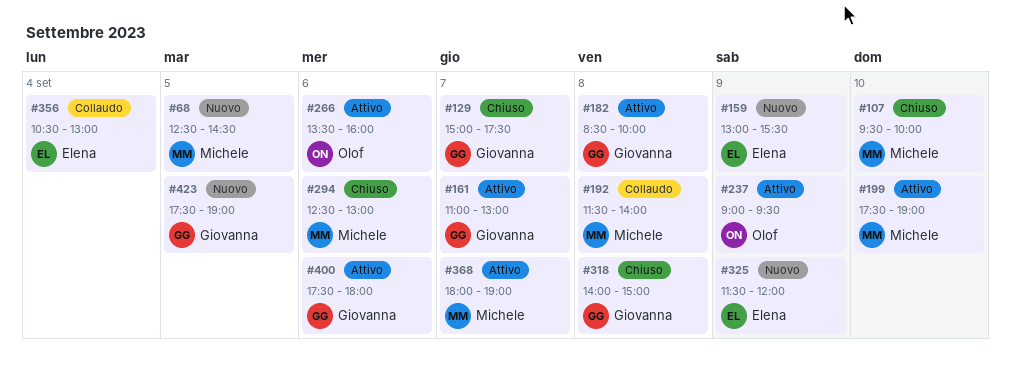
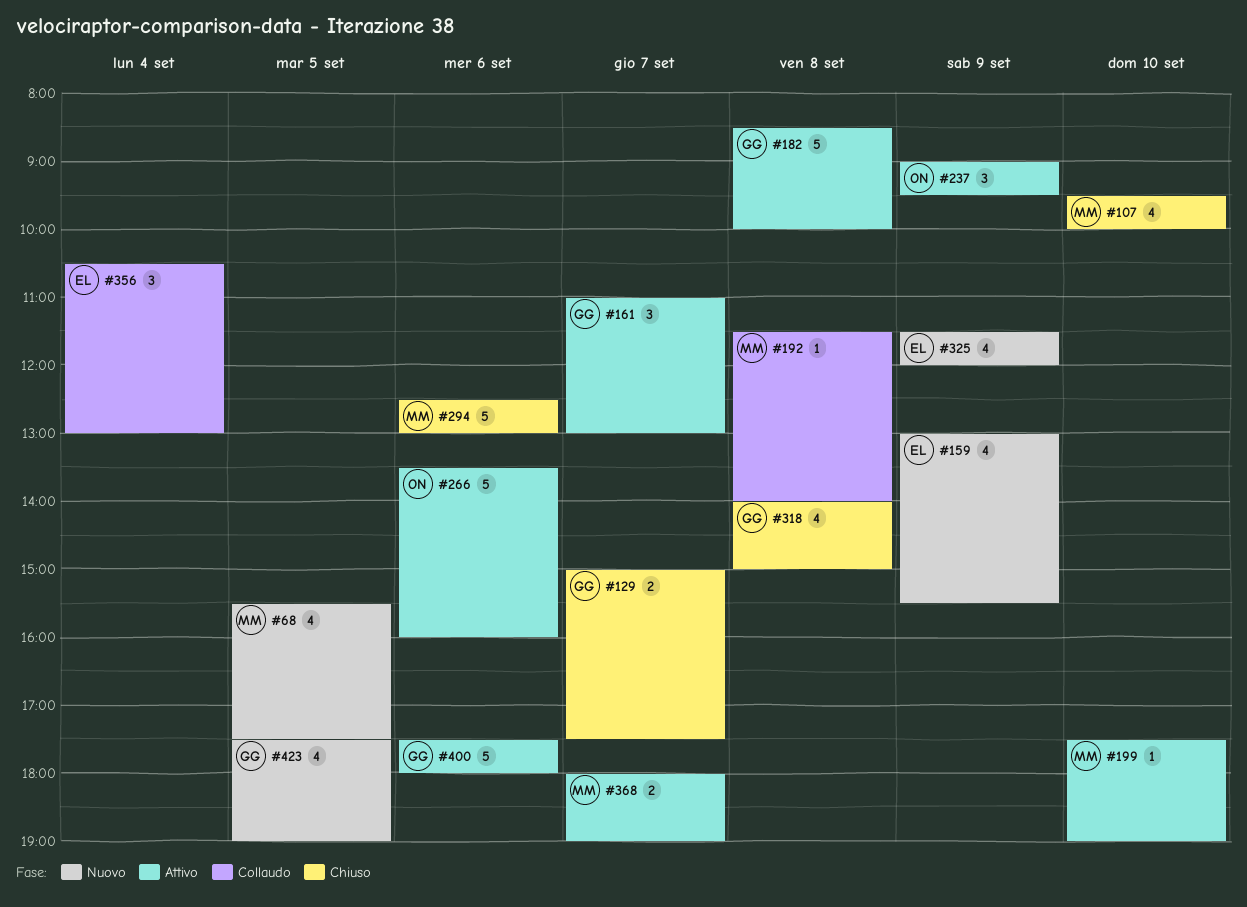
#68, begins: 12:30 -> 15:30
#68, ends: 14:30 -> 17:30

